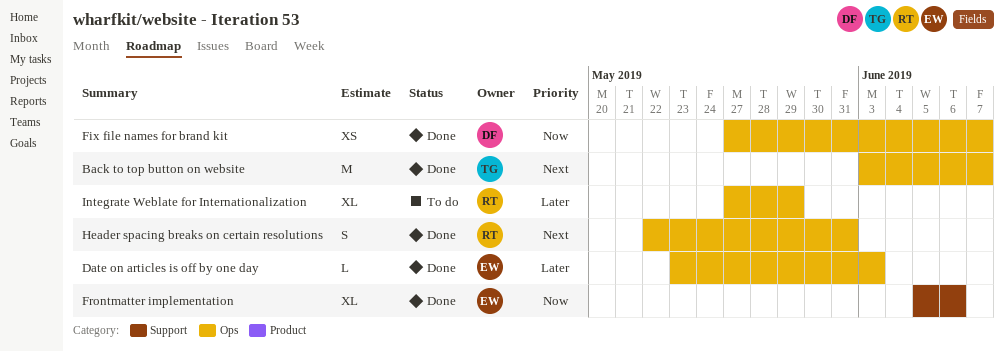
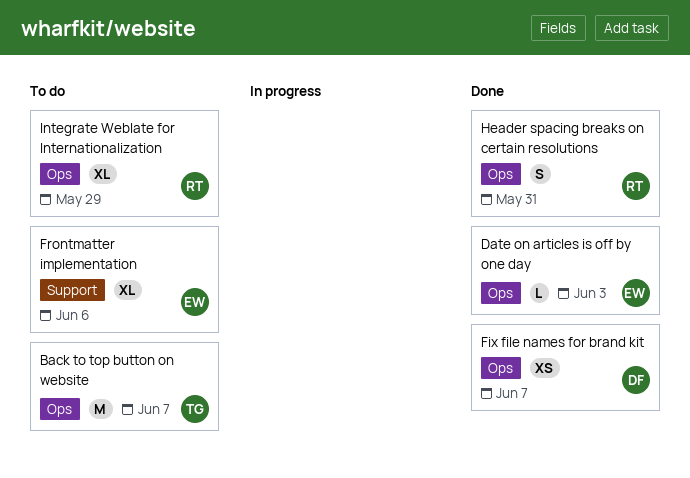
Back to top button on website, status: Done -> To do
Frontmatter implementation, status: Done -> To do

